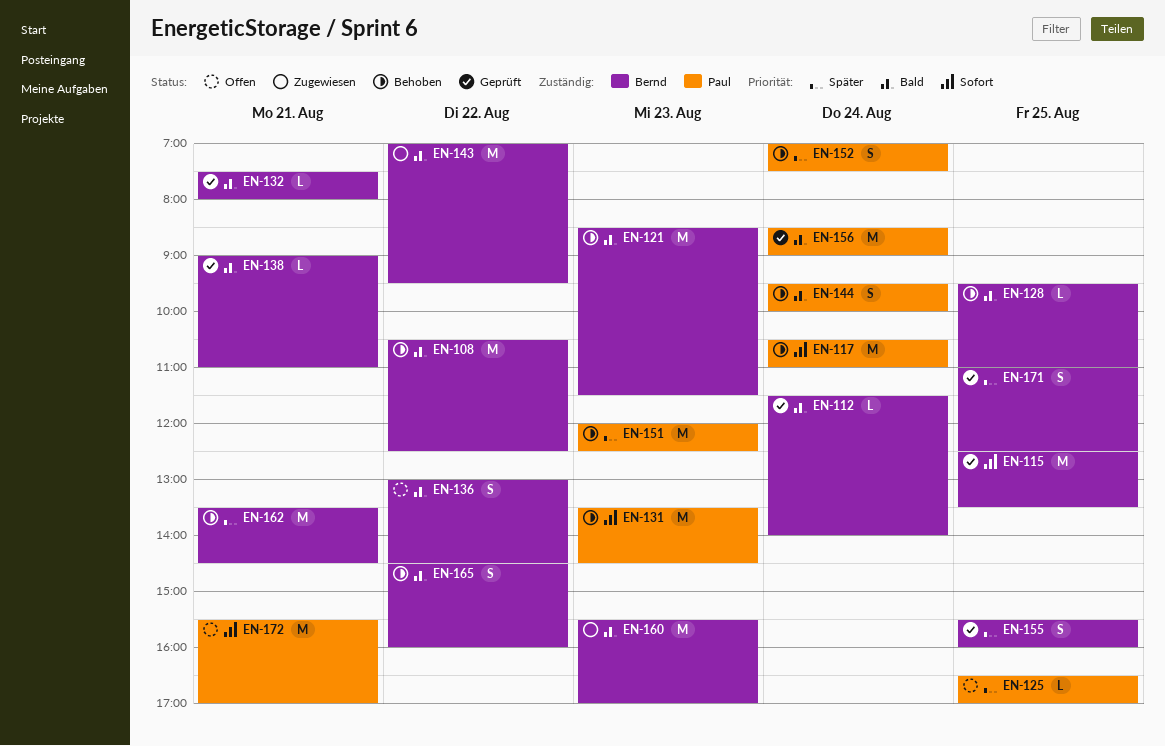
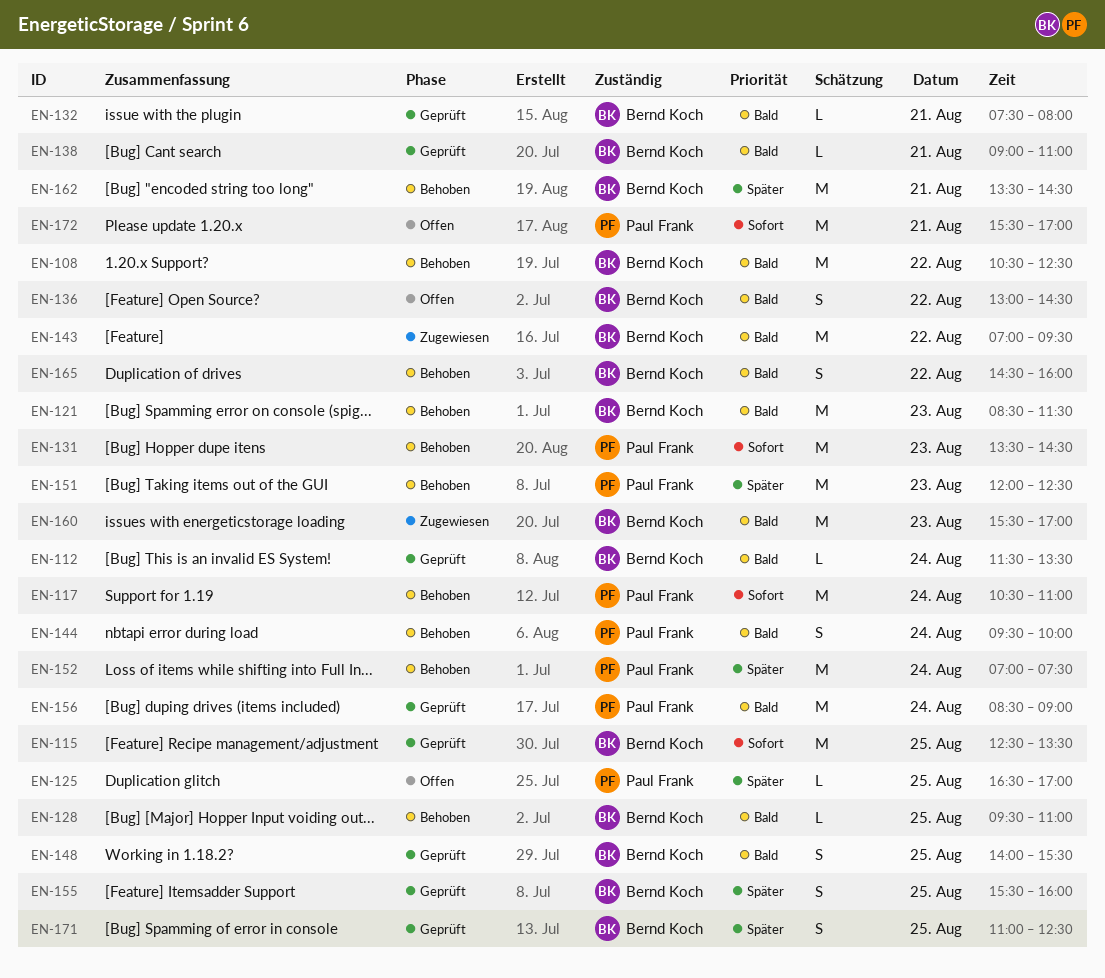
EN-112, ends: 14:00 -> 13:30
EN-148: none -> present
EN-152, estimate: S -> M

